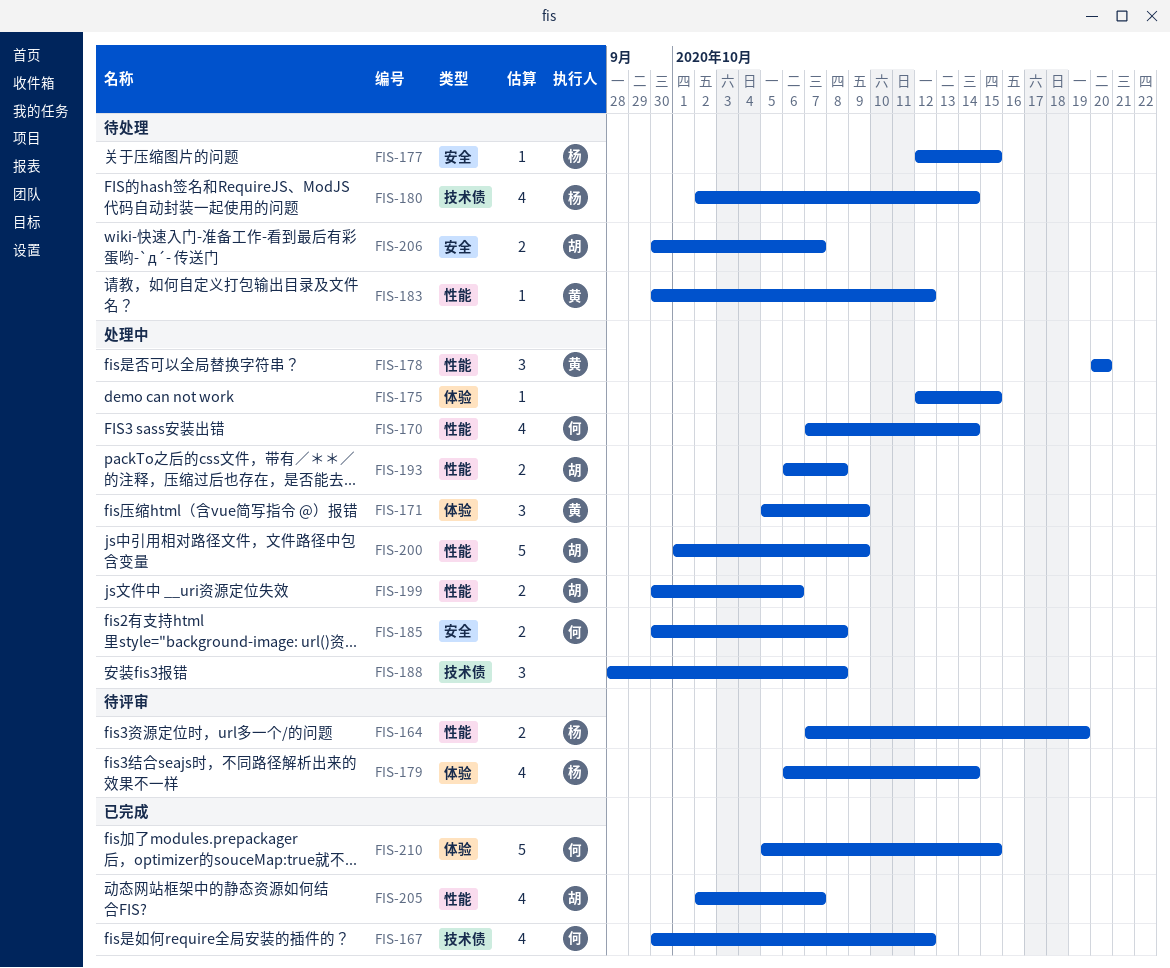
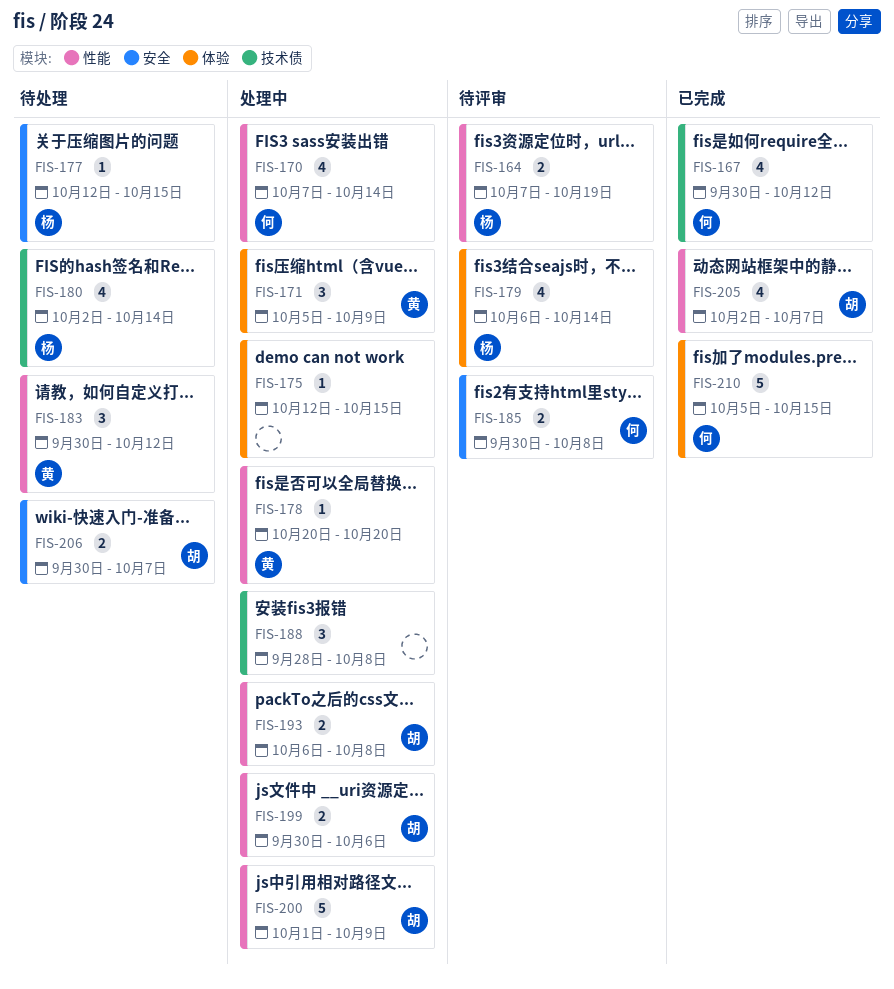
FIS-178, estimate: 3 -> 1
FIS-183, estimate: 1 -> 3
FIS-185, status: 处理中 -> 待评审

